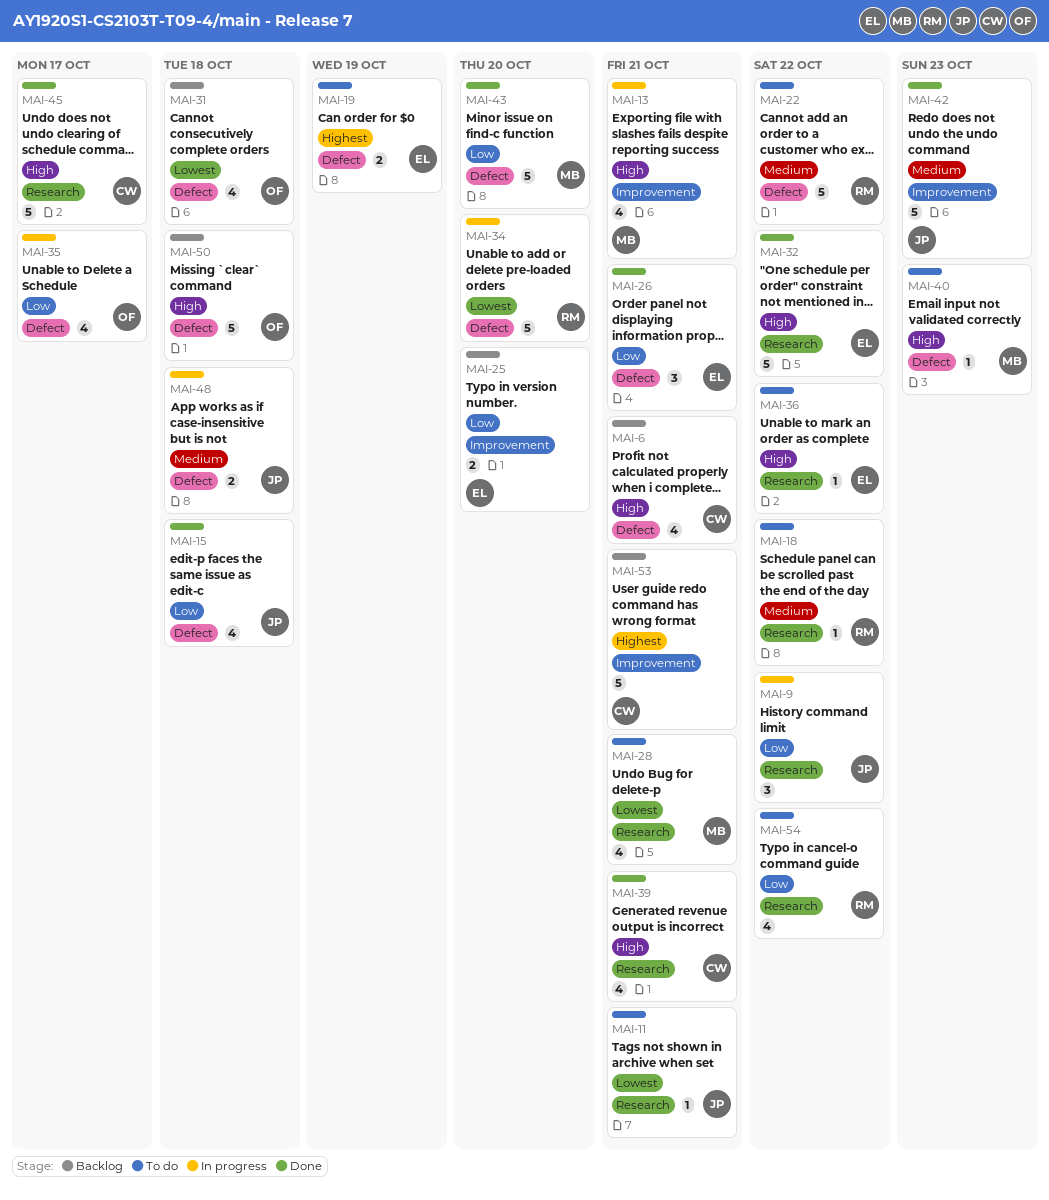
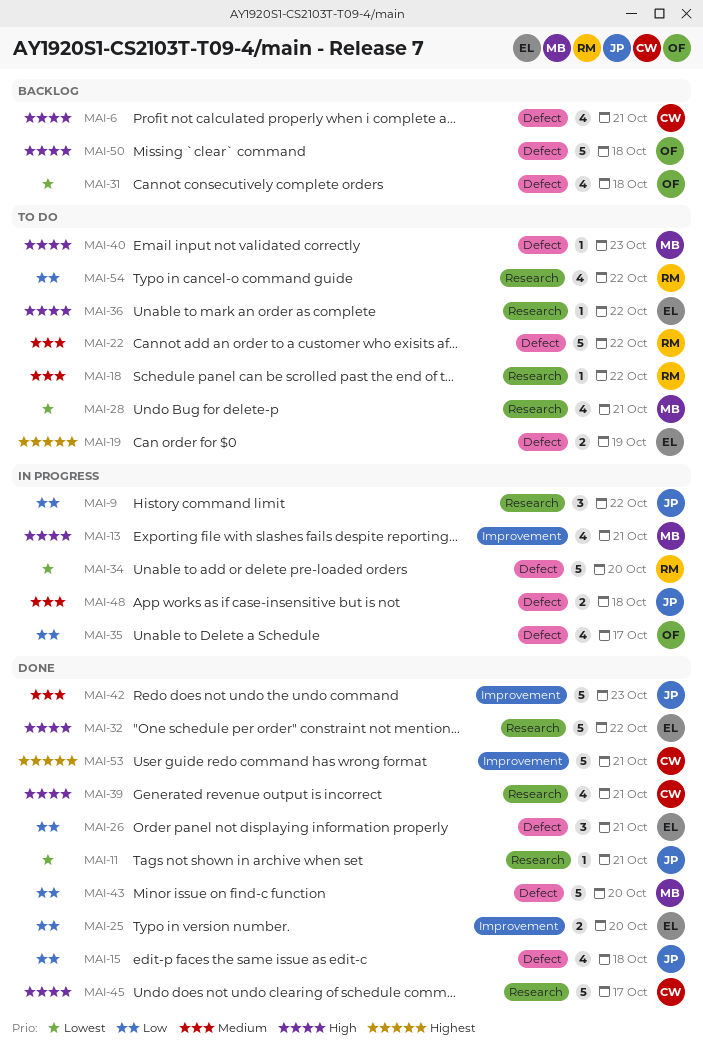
MAI-11, status: To do -> Done
MAI-25, status: Backlog -> Done
MAI-53, status: Backlog -> Done

